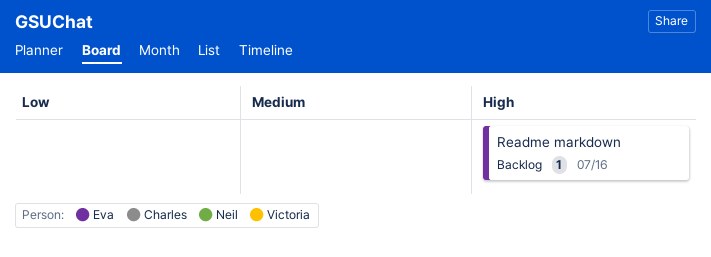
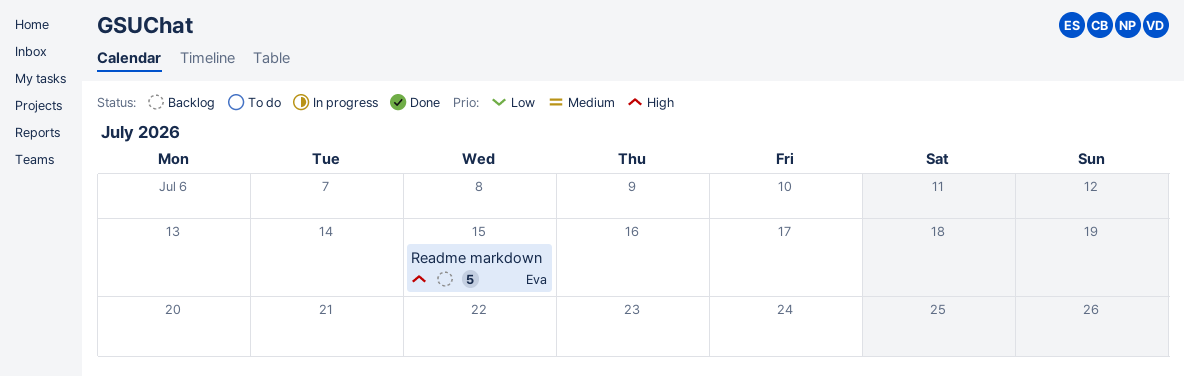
Readme markdown, estimate: 1 -> 5
Readme markdown, due: Jul 16 -> Jul 15

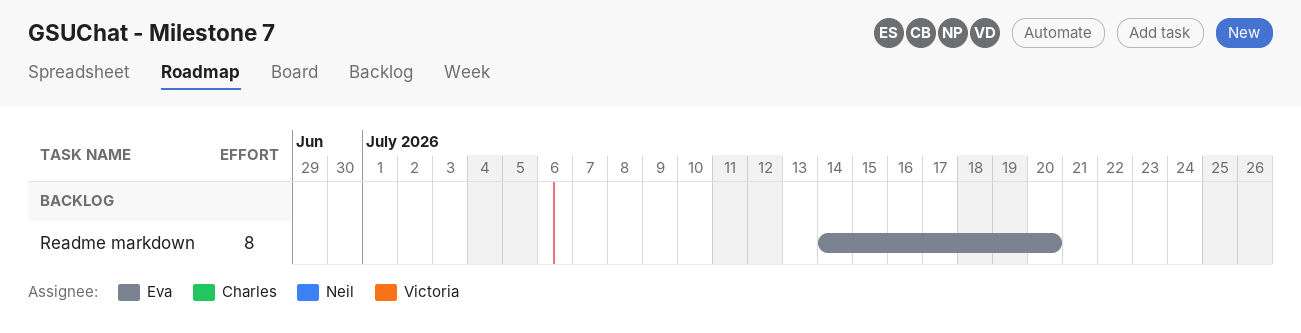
Readme markdown, estimate: 5 -> 8
Readme markdown, due: Jul 15 -> Jul 20

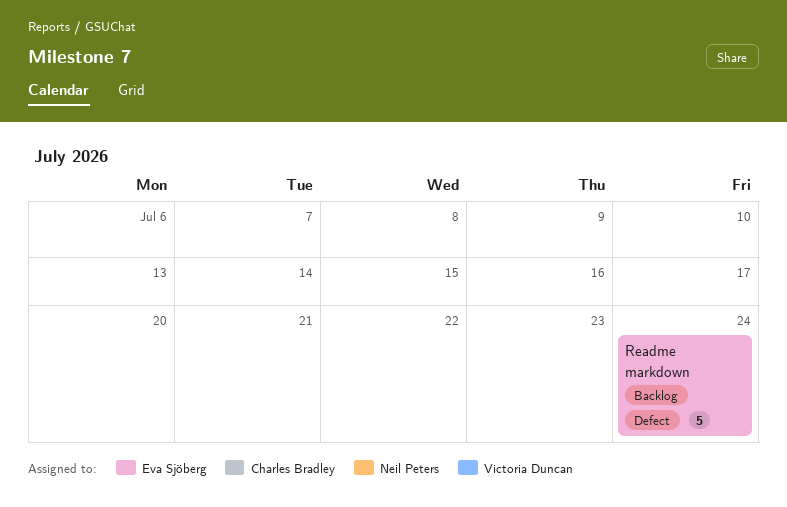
Readme markdown, estimate: 8 -> 5
Readme markdown, due: Jul 20 -> Jul 24

